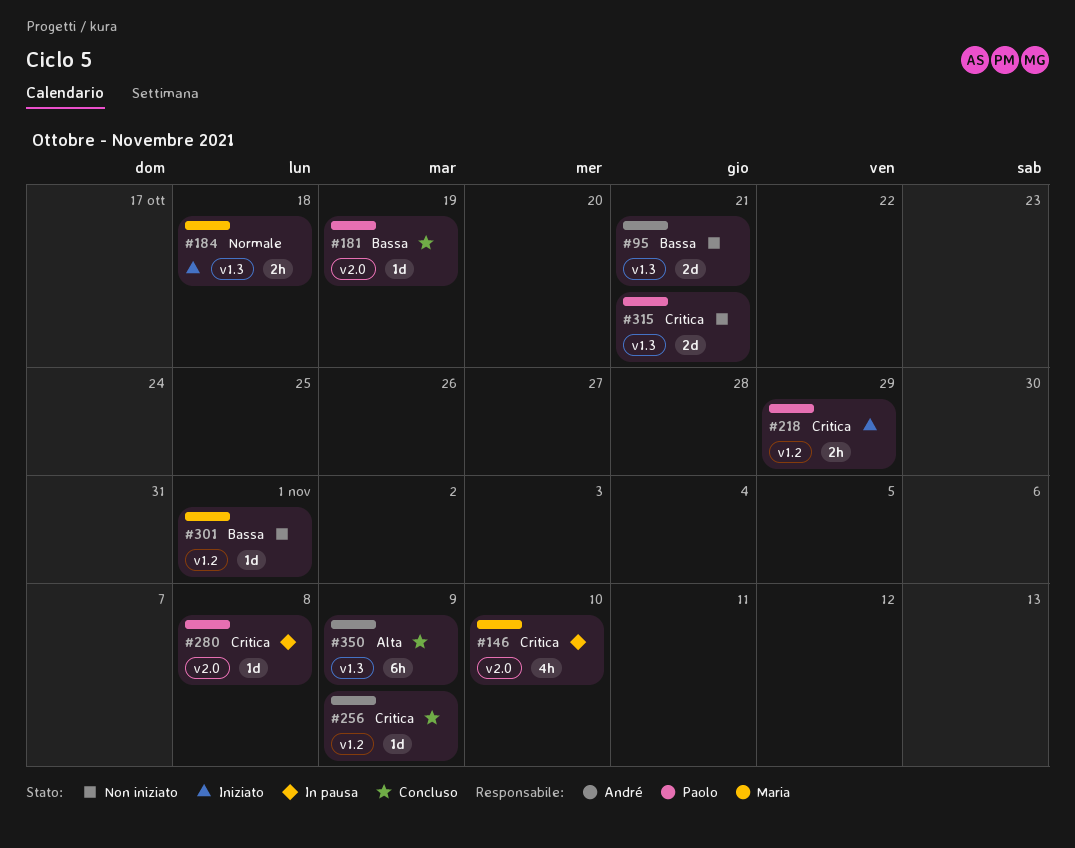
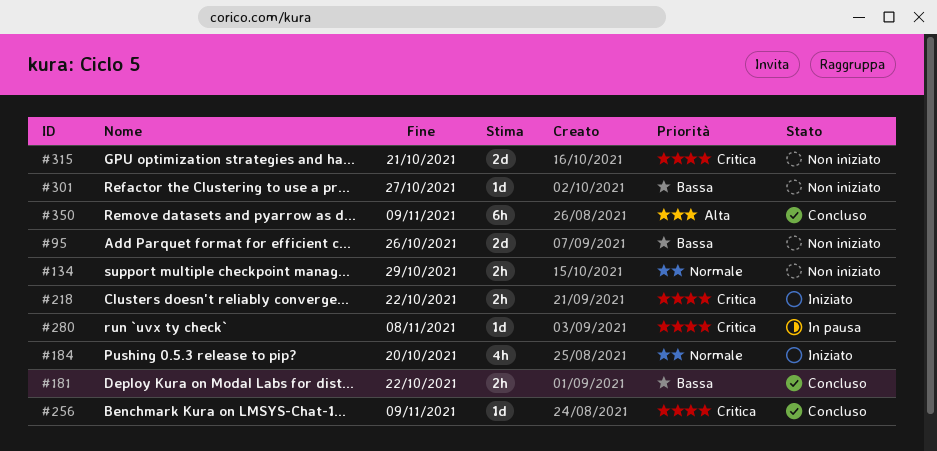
#95, due: Oct 21 -> Oct 26
#134: none -> present
#146: present -> none
#181, estimate: 1d -> 2h
#181, due: Oct 19 -> Oct 22
#184, estimate: 2h -> 4h
#184, due: Oct 18 -> Oct 20
#218, due: Oct 29 -> Oct 22
#301, due: Nov 1 -> Oct 27

